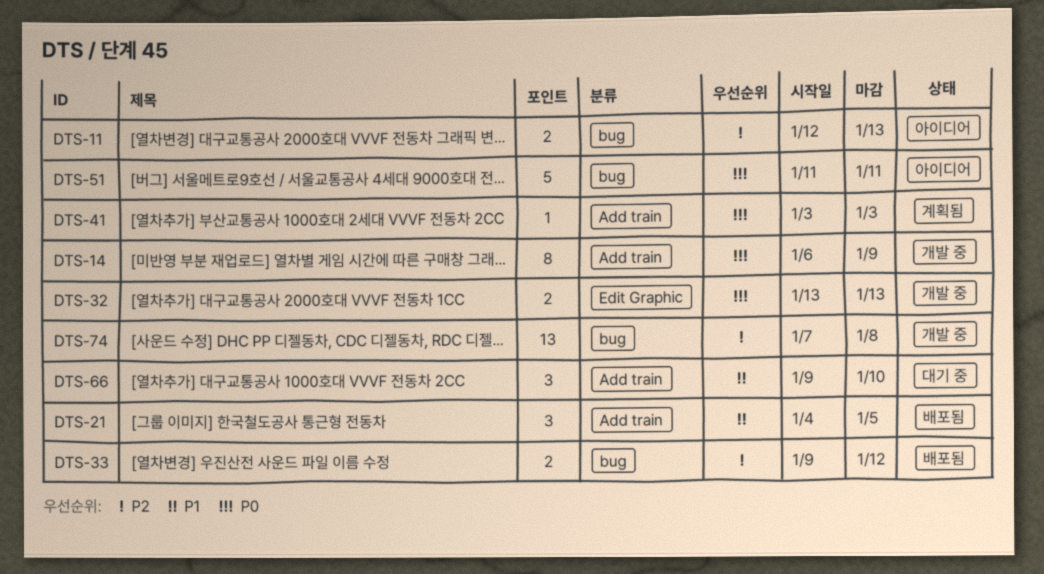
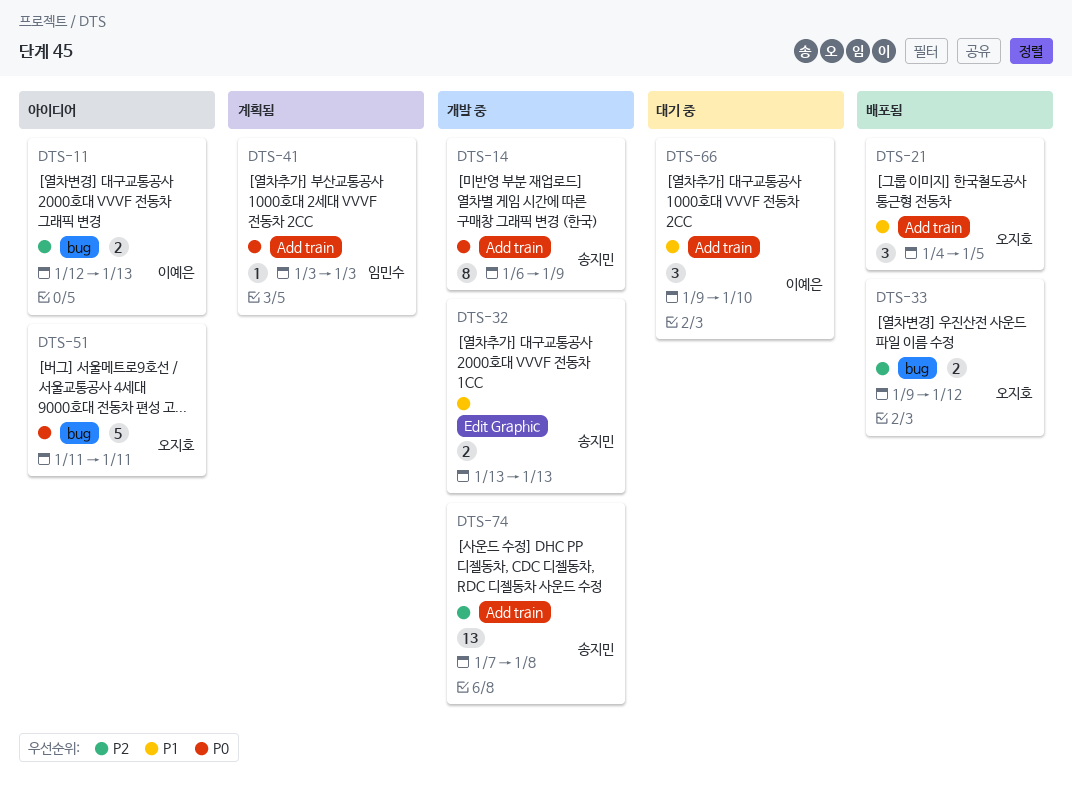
DTS-32, priority: P0 -> P1
DTS-74, label: bug -> Add train

